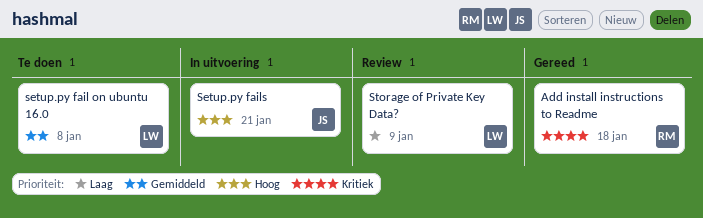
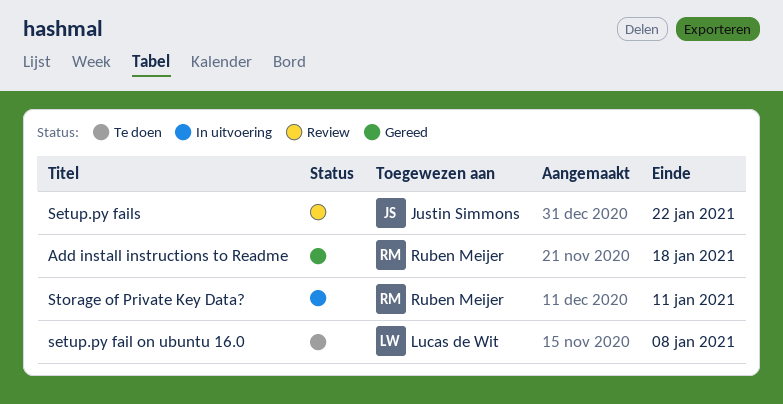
Setup.py fails, status: In uitvoering -> Review
Setup.py fails, due: Jan 21 -> Jan 22
Storage of Private Key Data?, status: Review -> In uitvoering
Storage of Private Key Data?, owner: Lucas de Wit -> Ruben Meijer
Storage of Private Key Data?, due: Jan 9 -> Jan 11

